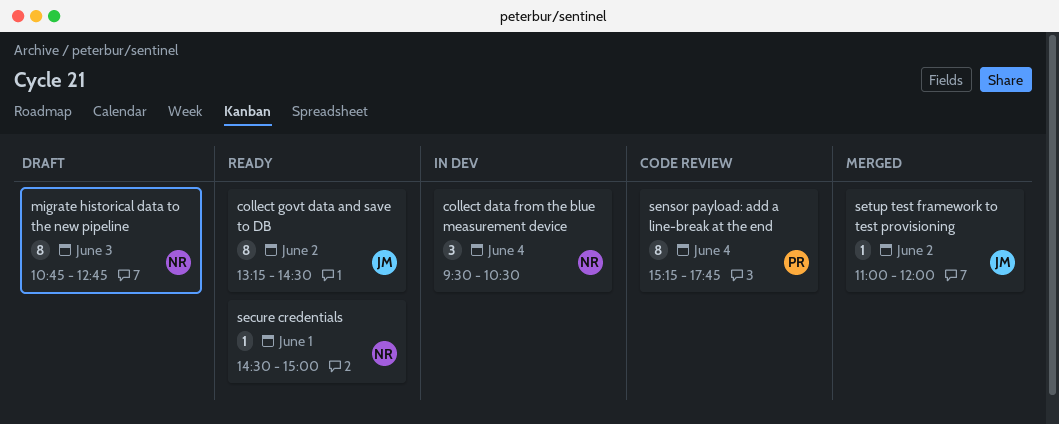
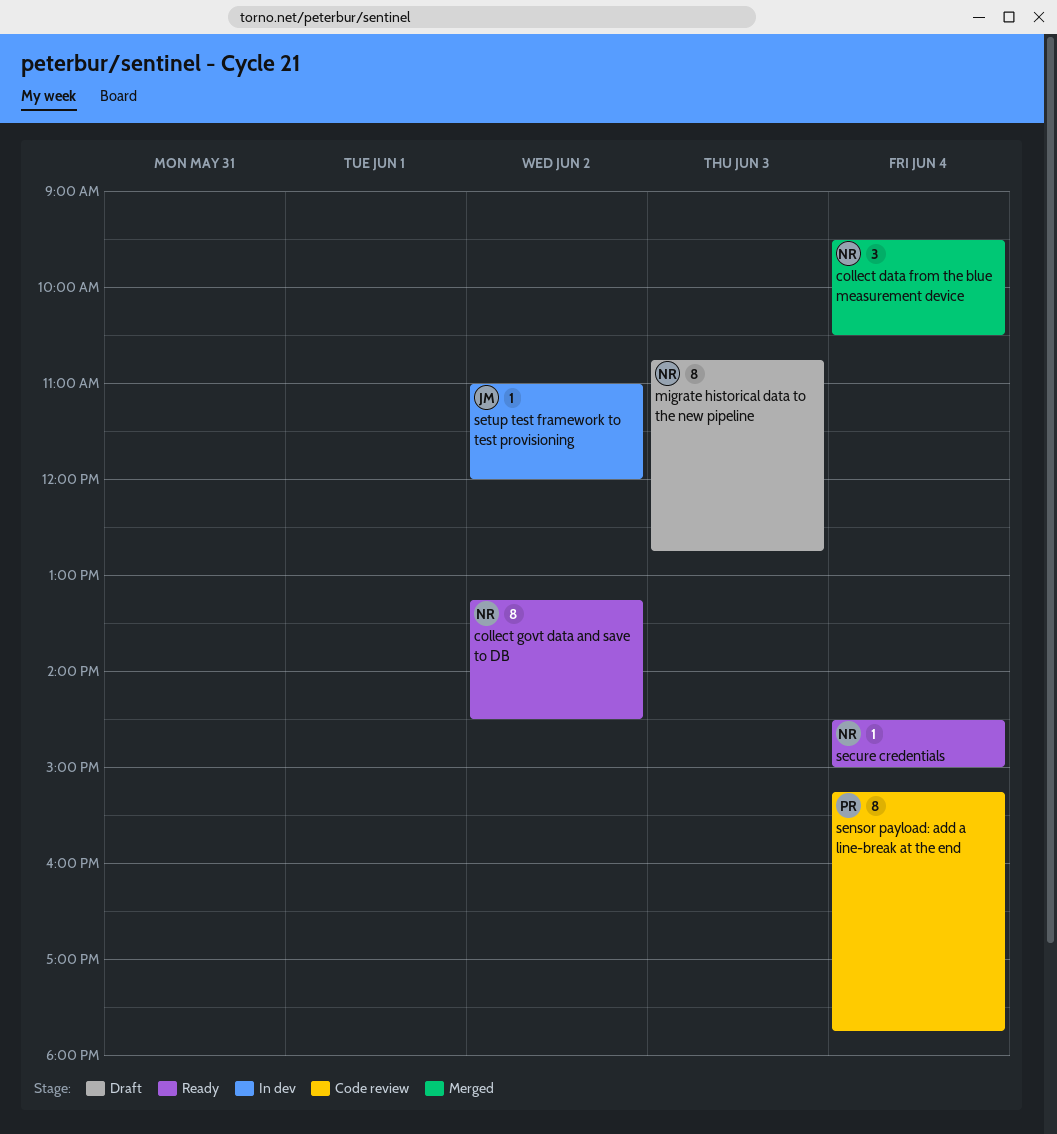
collect data from the blue measurement device, status: In dev -> Merged
collect govt data and save to DB, owner: JM -> NR
secure credentials, day: Jun 1 -> Jun 4
setup test framework to test provisioning, status: Merged -> In dev

